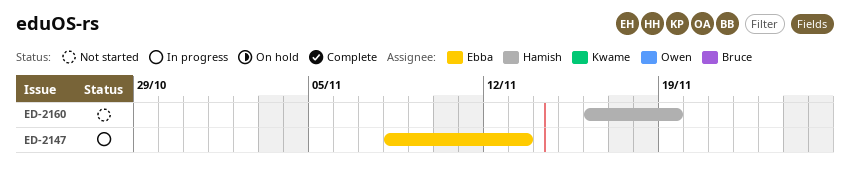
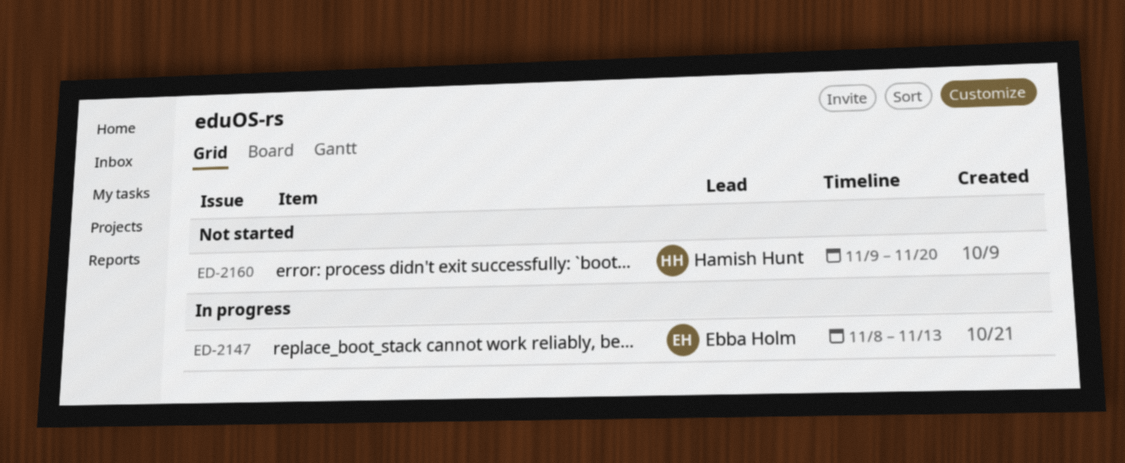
ED-2160, start: Nov 16 -> Nov 9
ED-2160, due: Nov 19 -> Nov 20

